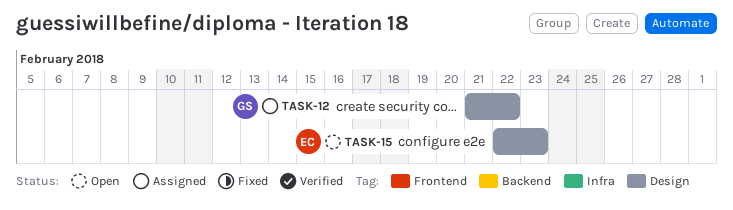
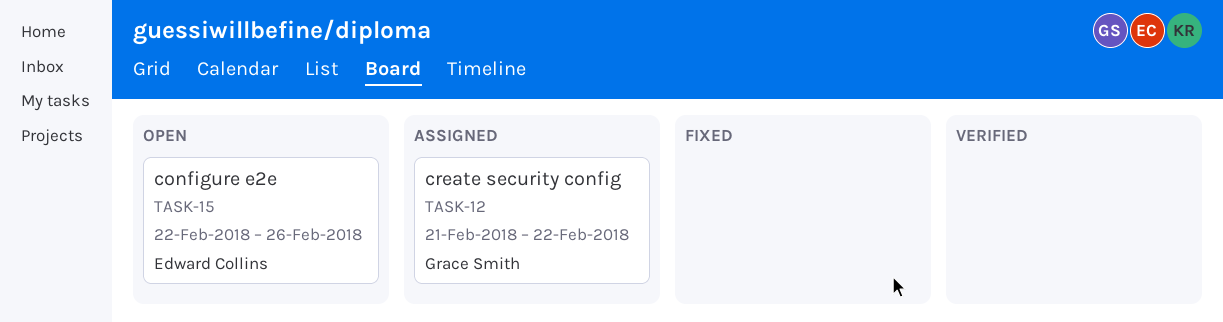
TASK-15, due: Feb 23 -> Feb 26

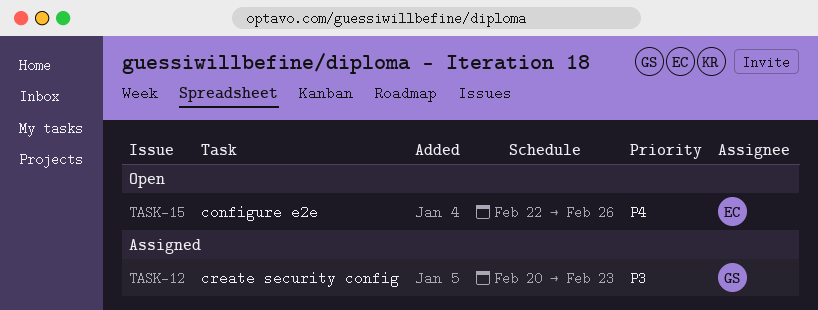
TASK-12, start: Feb 21 -> Feb 20
TASK-12, due: Feb 22 -> Feb 23

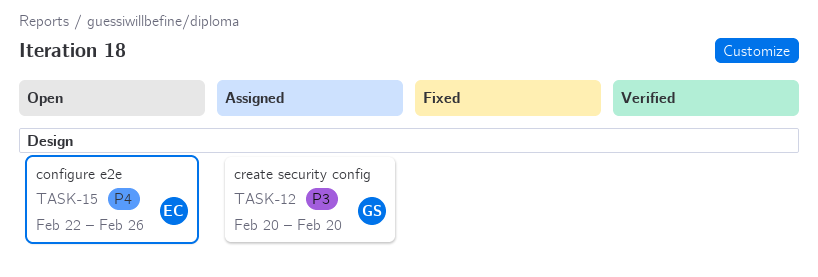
TASK-12, due: Feb 23 -> Feb 20

